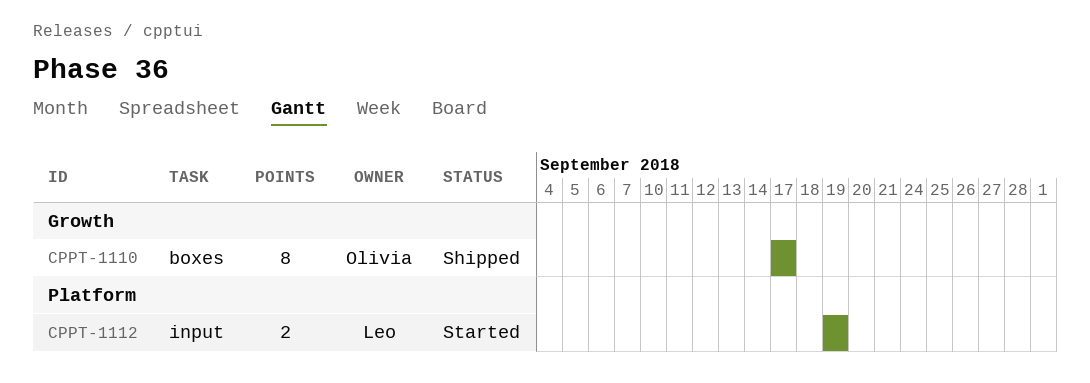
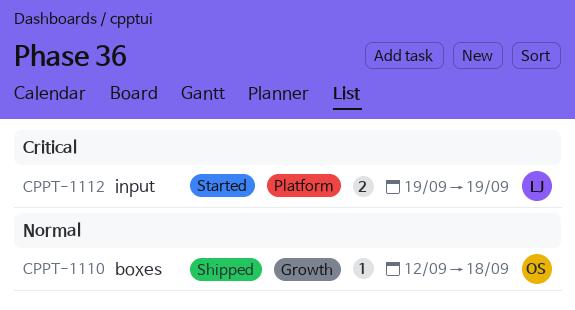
CPPT-1110, estimate: 8 -> 1
CPPT-1110, start: Sep 17 -> Sep 12
CPPT-1110, due: Sep 17 -> Sep 18

